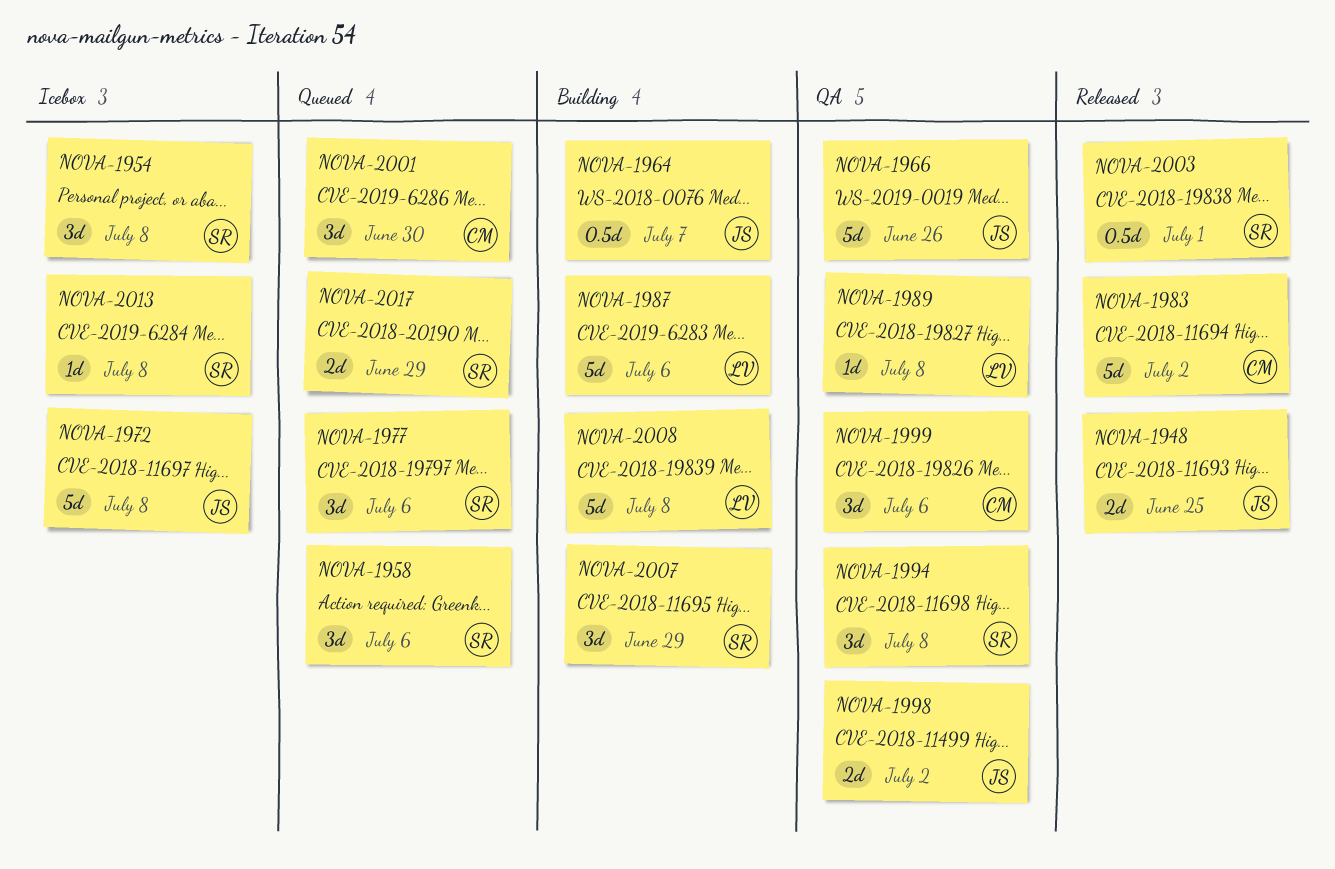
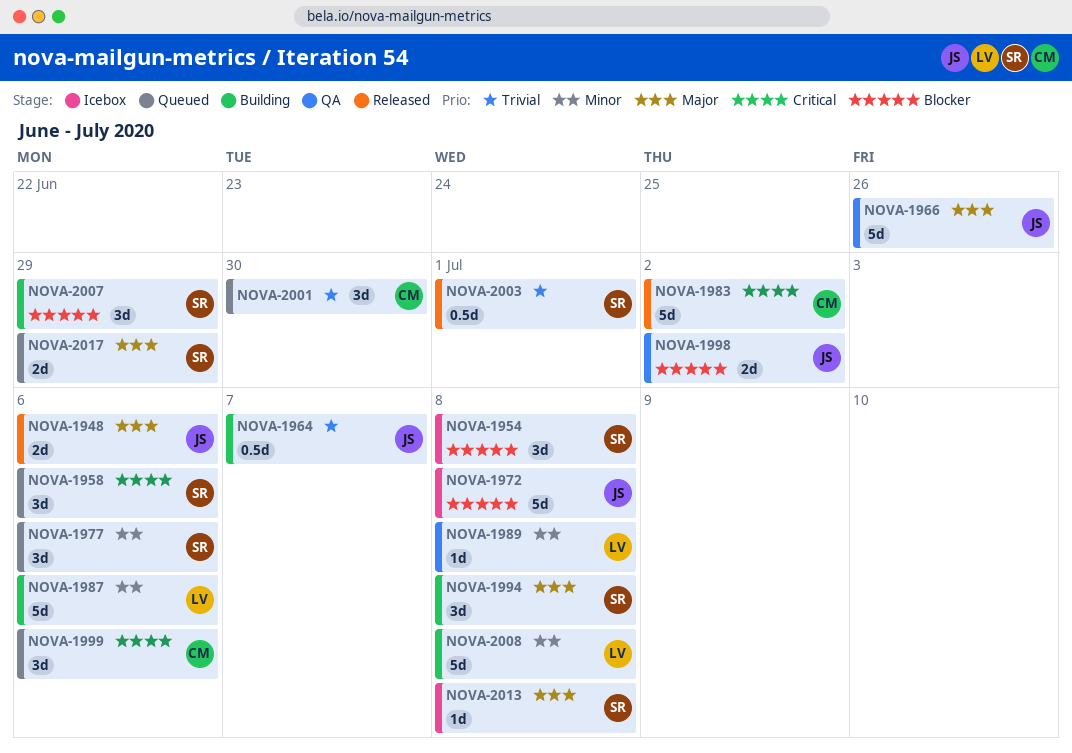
NOVA-1948, due: Jun 25 -> Jul 6
NOVA-1994, status: QA -> Building
NOVA-1999, status: QA -> Queued

